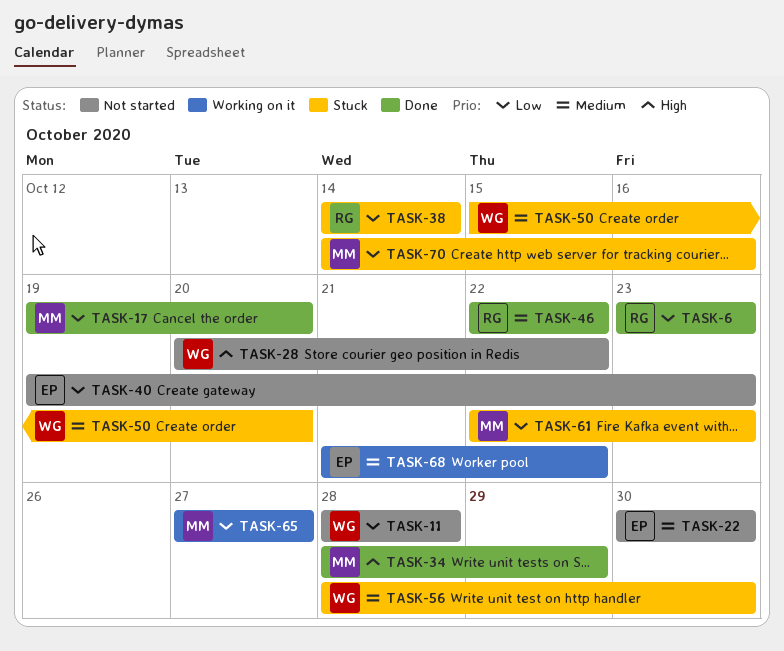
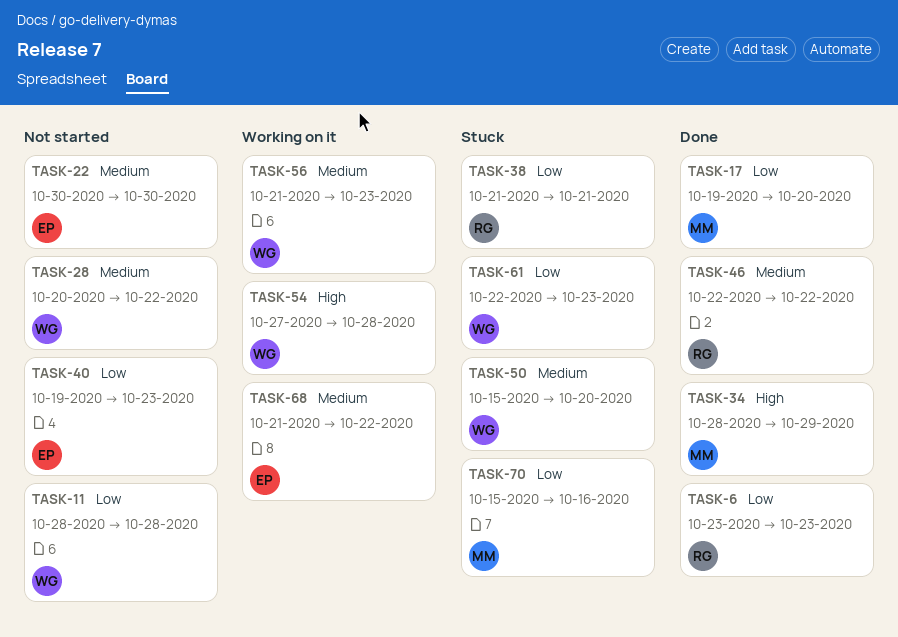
TASK-28, priority: High -> Medium
TASK-38, start: Oct 14 -> Oct 21
TASK-38, due: Oct 14 -> Oct 21
TASK-54: none -> present
TASK-56, status: Stuck -> Working on it
TASK-56, start: Oct 28 -> Oct 21
TASK-56, due: Oct 30 -> Oct 23
TASK-61, owner: MM -> WG
TASK-65: present -> none
TASK-70, start: Oct 14 -> Oct 15

